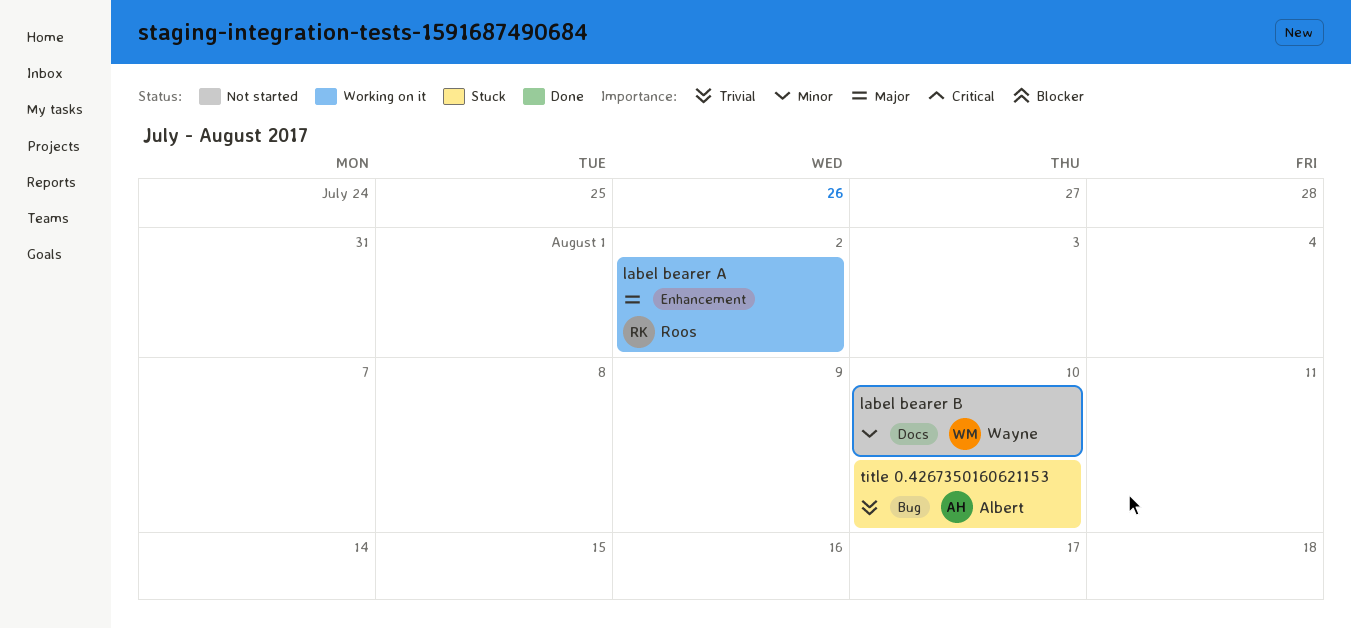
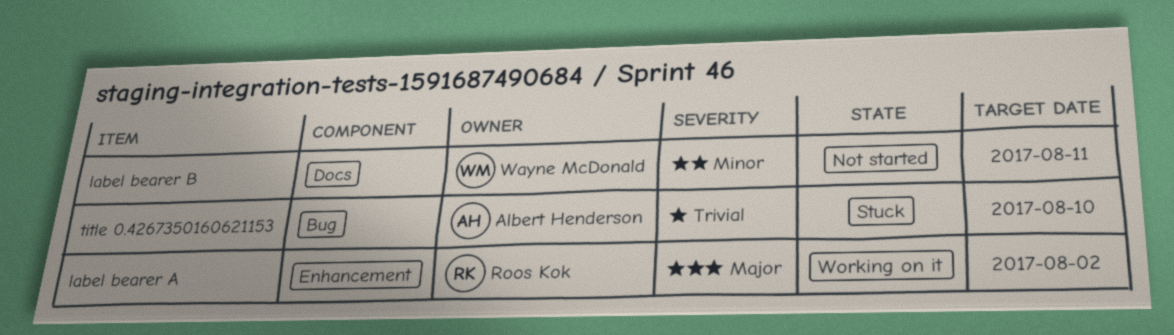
label bearer B, due: Aug 10 -> Aug 11

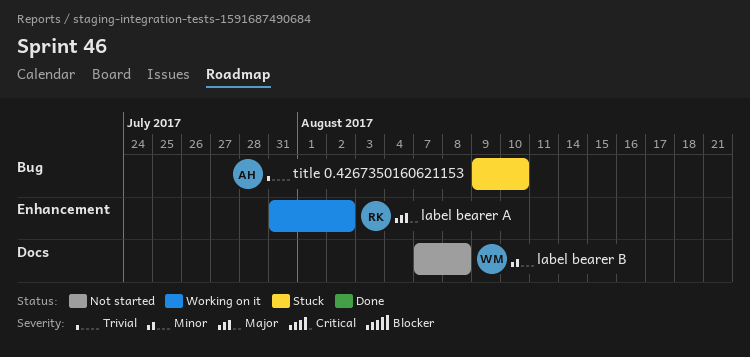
label bearer B, due: Aug 11 -> Aug 8

